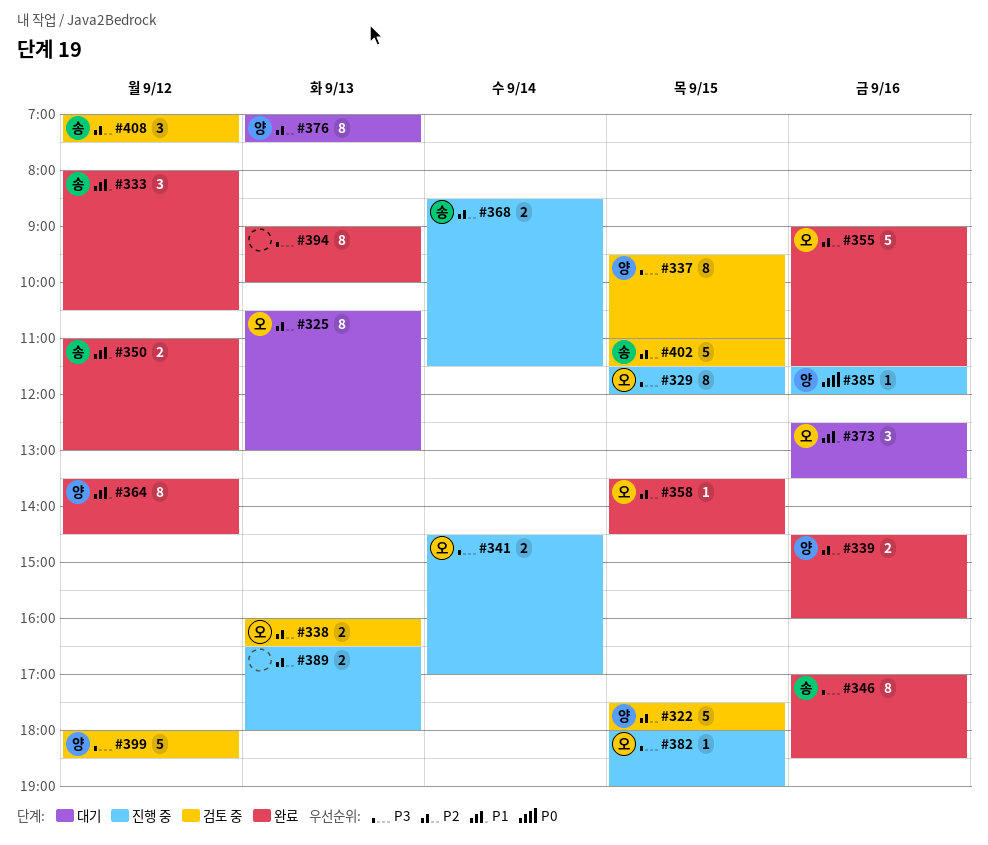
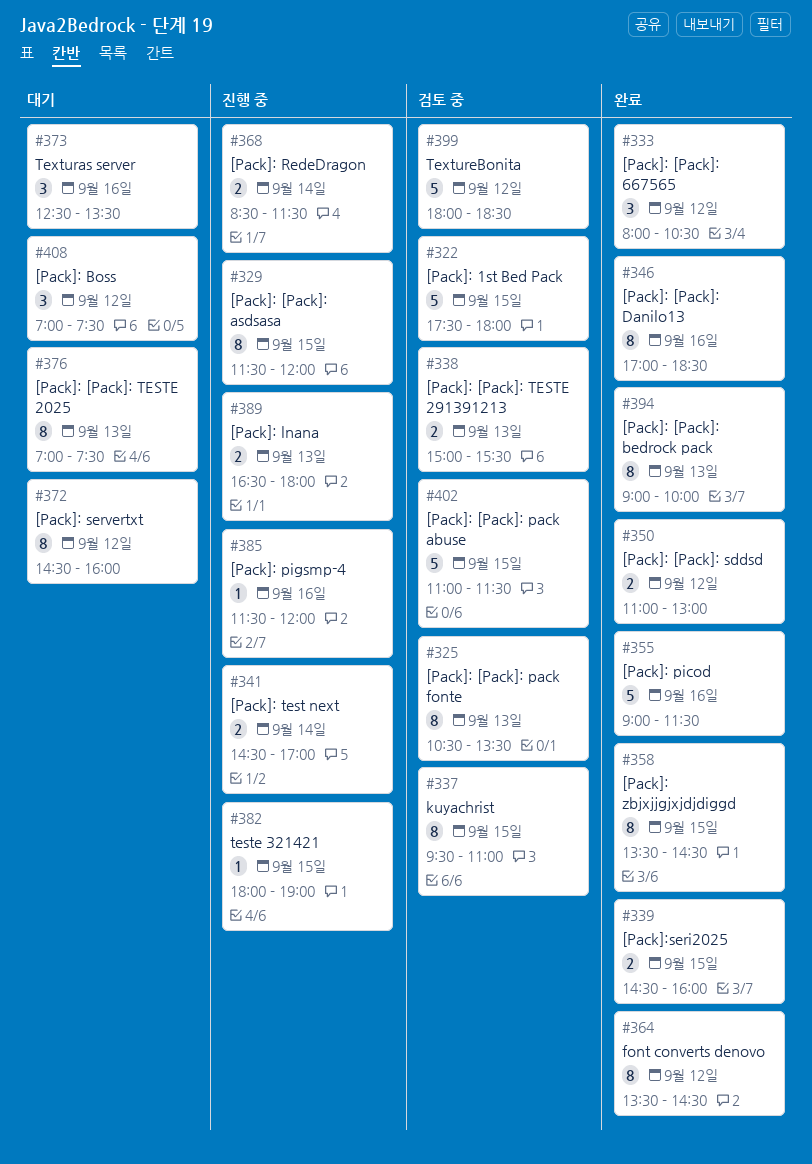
#325, status: 대기 -> 검토 중
#325, ends: 13:00 -> 13:30
#338, begins: 16:00 -> 15:00
#338, ends: 16:30 -> 15:30
#339, day: Sep 16 -> Sep 15
#358, estimate: 1 -> 8
#372: none -> present
#408, status: 검토 중 -> 대기

